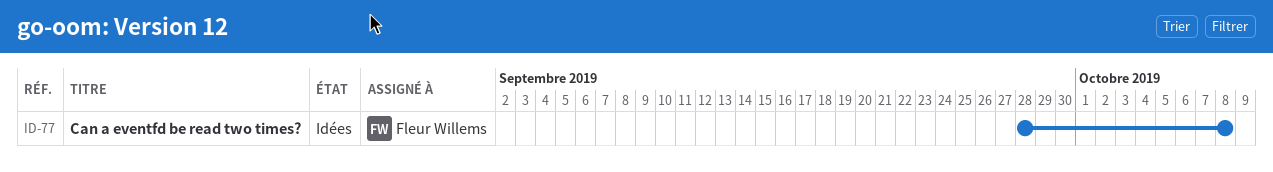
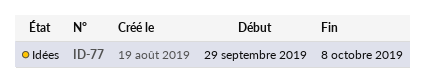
ID-77, start: Sep 28 -> Sep 29

